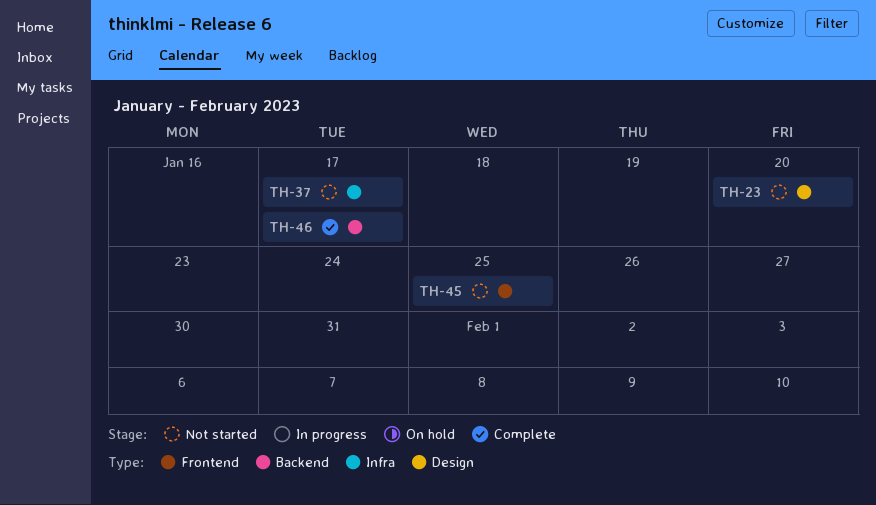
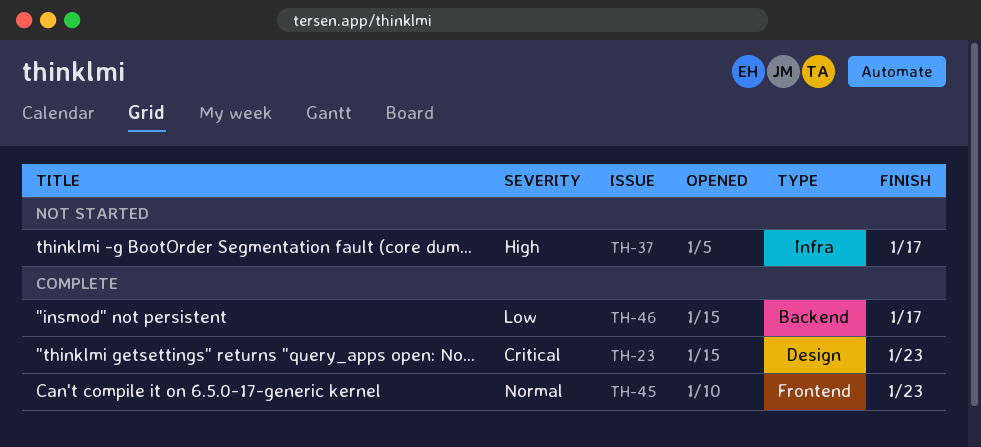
TH-23, status: Not started -> Complete
TH-23, due: Jan 20 -> Jan 23
TH-45, status: Not started -> Complete
TH-45, due: Jan 25 -> Jan 23

